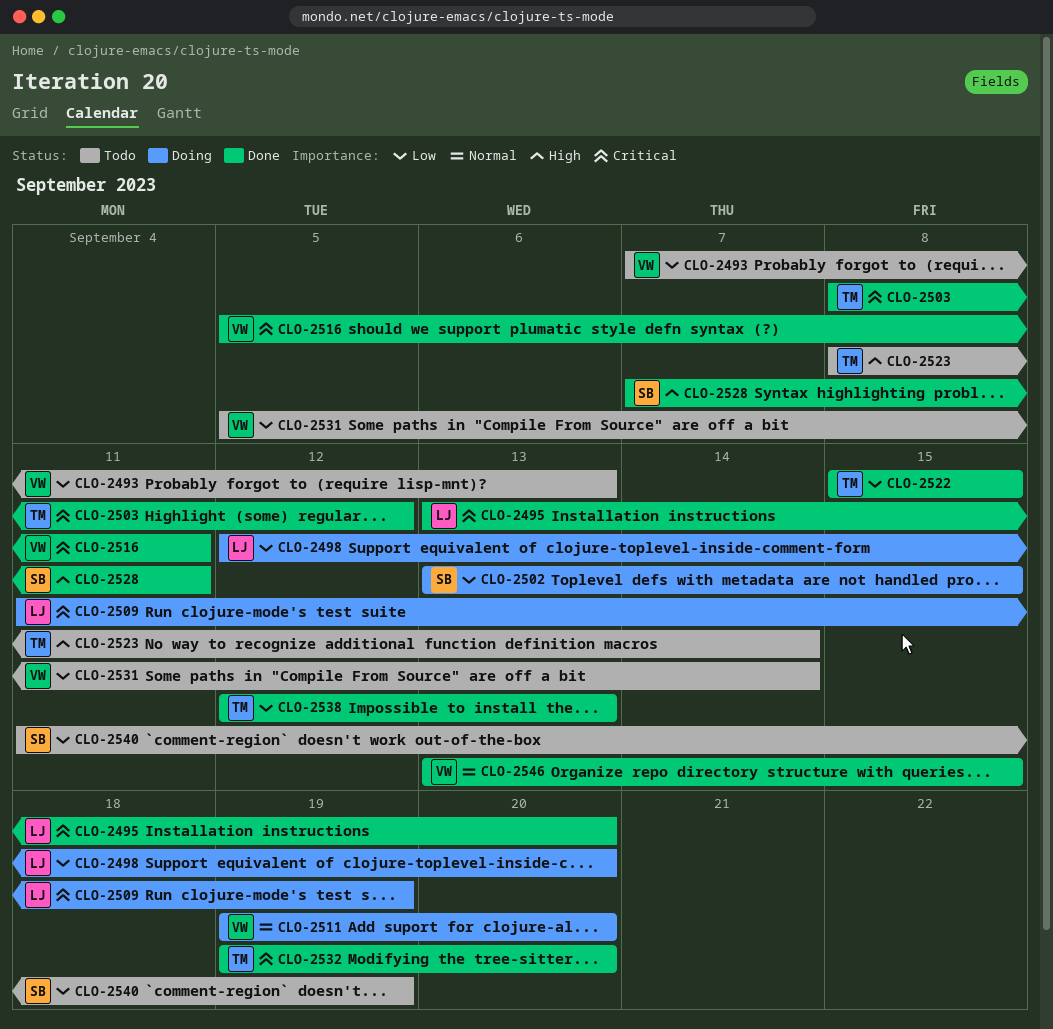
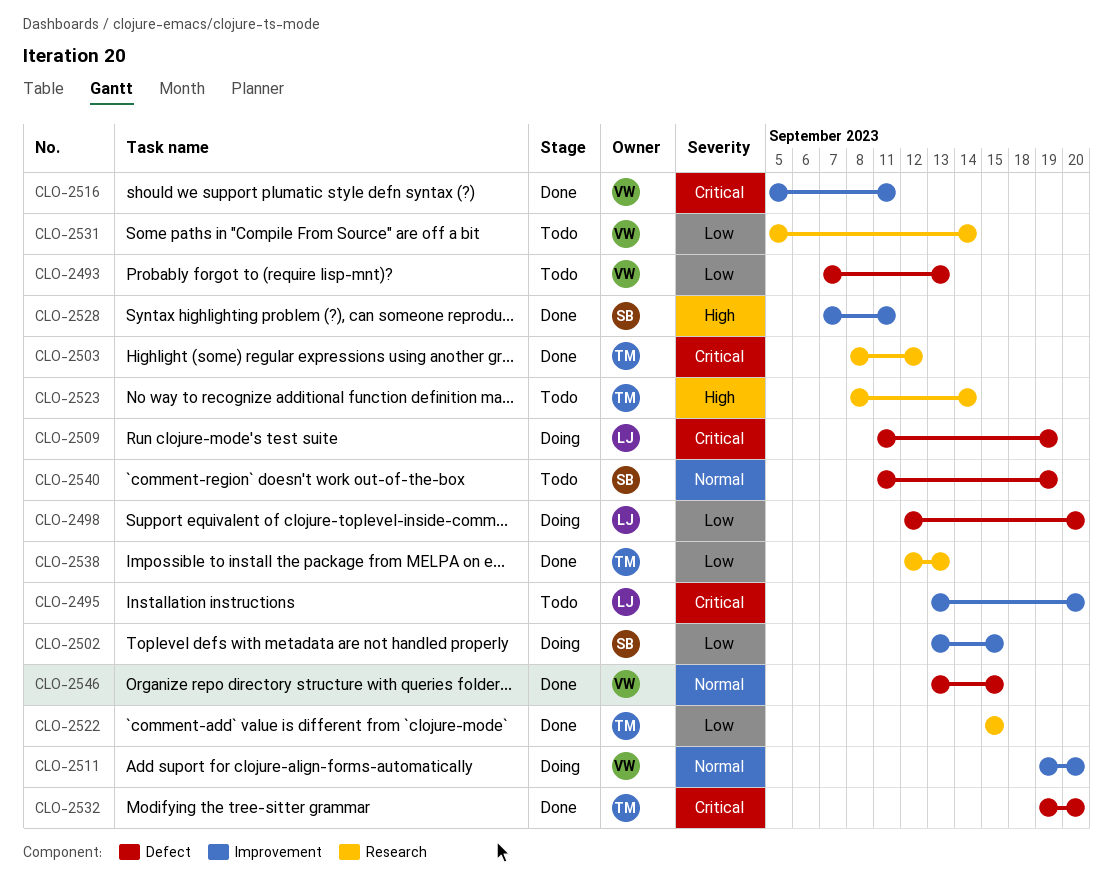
CLO-2495, status: Done -> Todo
CLO-2540, priority: Low -> Normal

